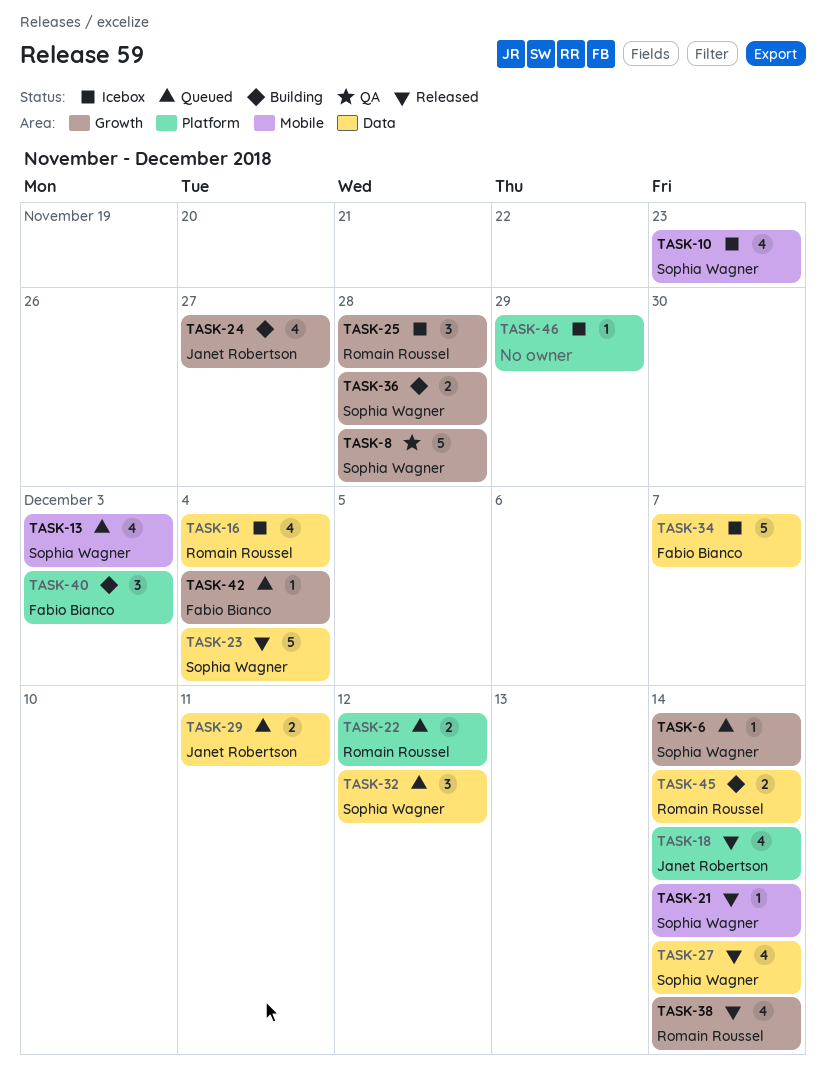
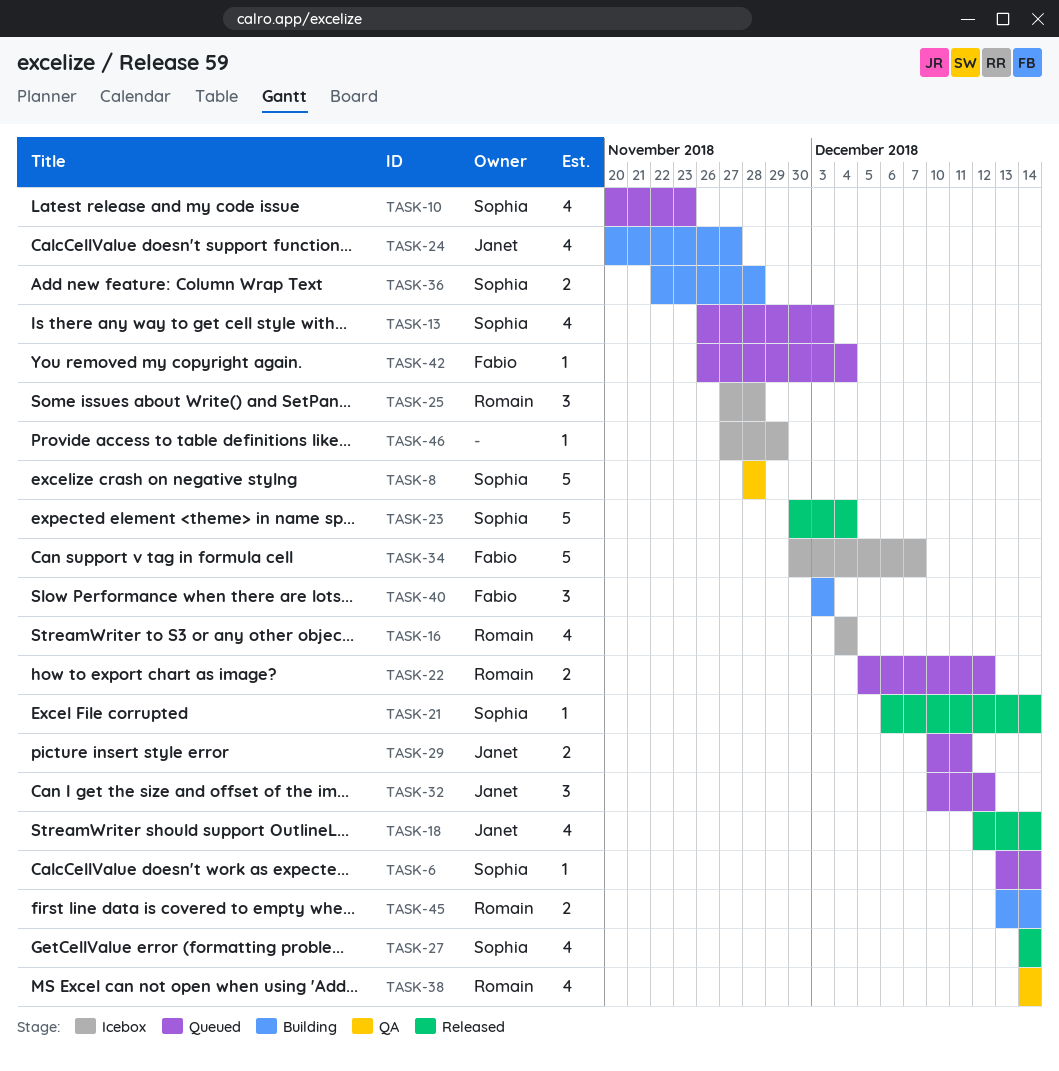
TASK-10, status: Icebox -> Queued
TASK-32, owner: Sophia Wagner -> Janet Robertson
TASK-38, status: Released -> QA

